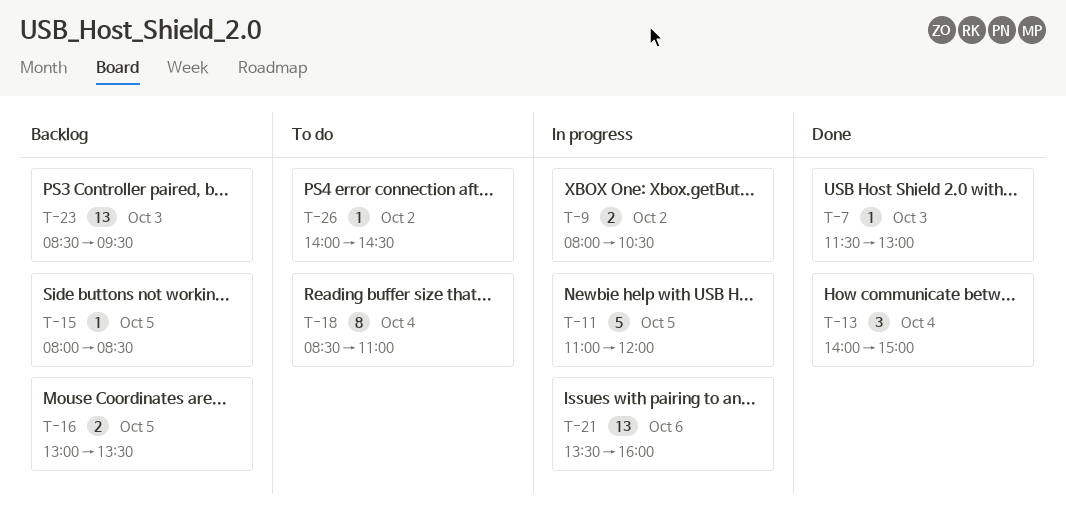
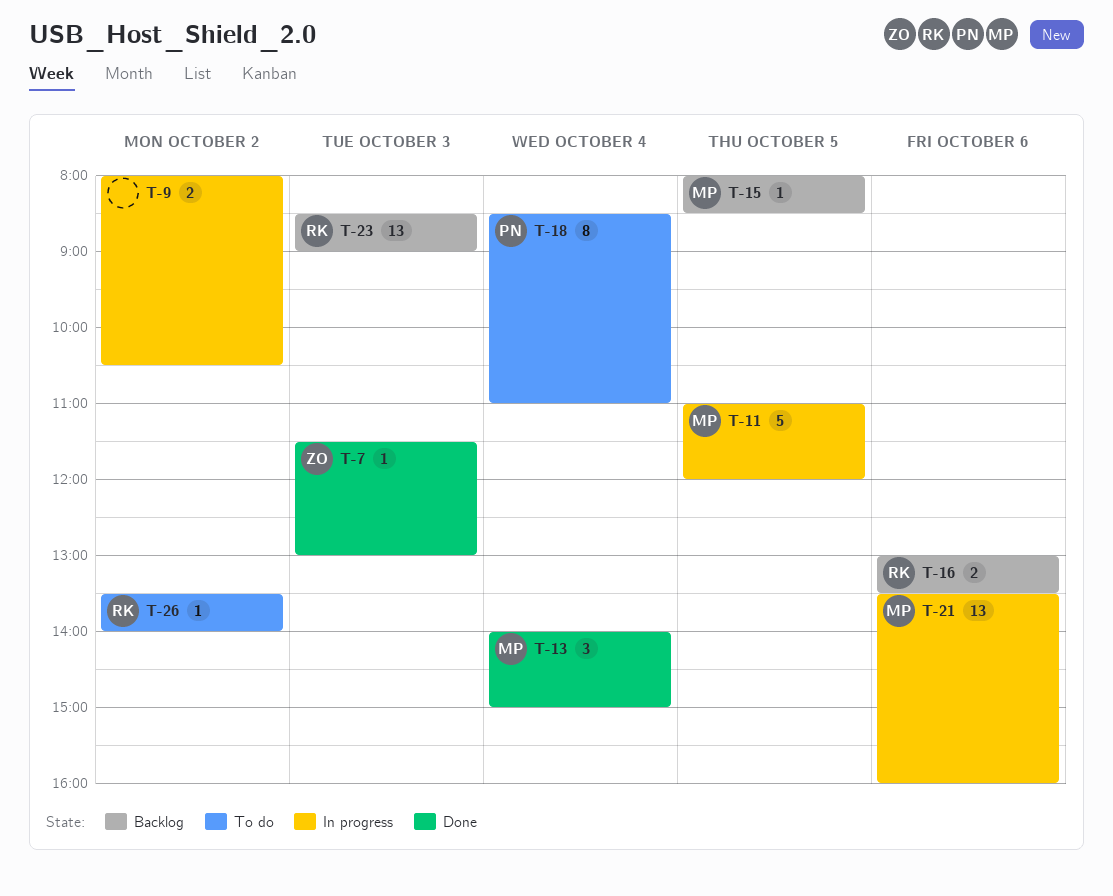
T-16, day: Oct 5 -> Oct 6
T-23, ends: 09:30 -> 09:00
T-26, begins: 14:00 -> 13:30
T-26, ends: 14:30 -> 14:00

